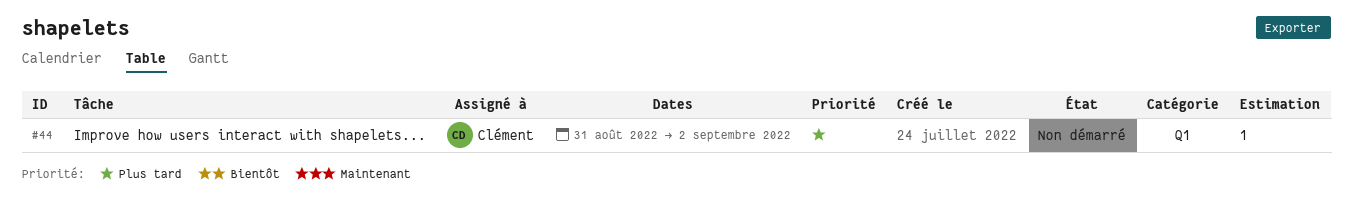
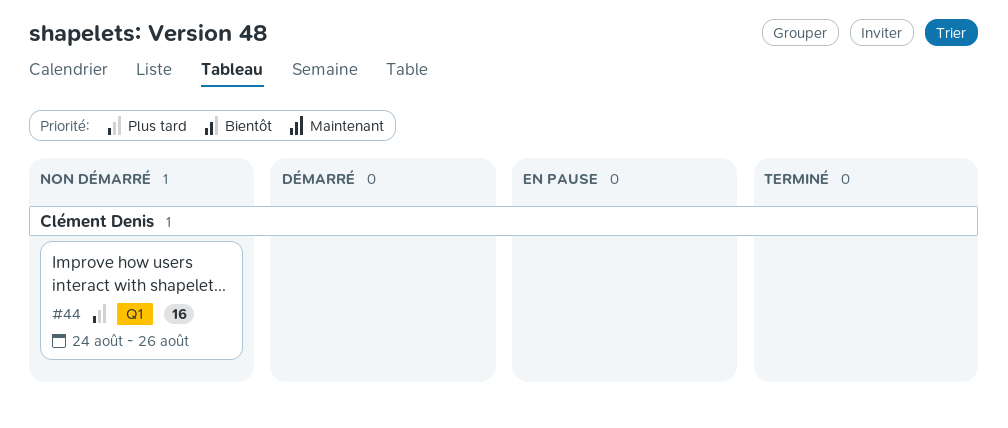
#44, estimate: 1 -> 16
#44, start: Aug 31 -> Aug 24
#44, due: Sep 2 -> Aug 26

